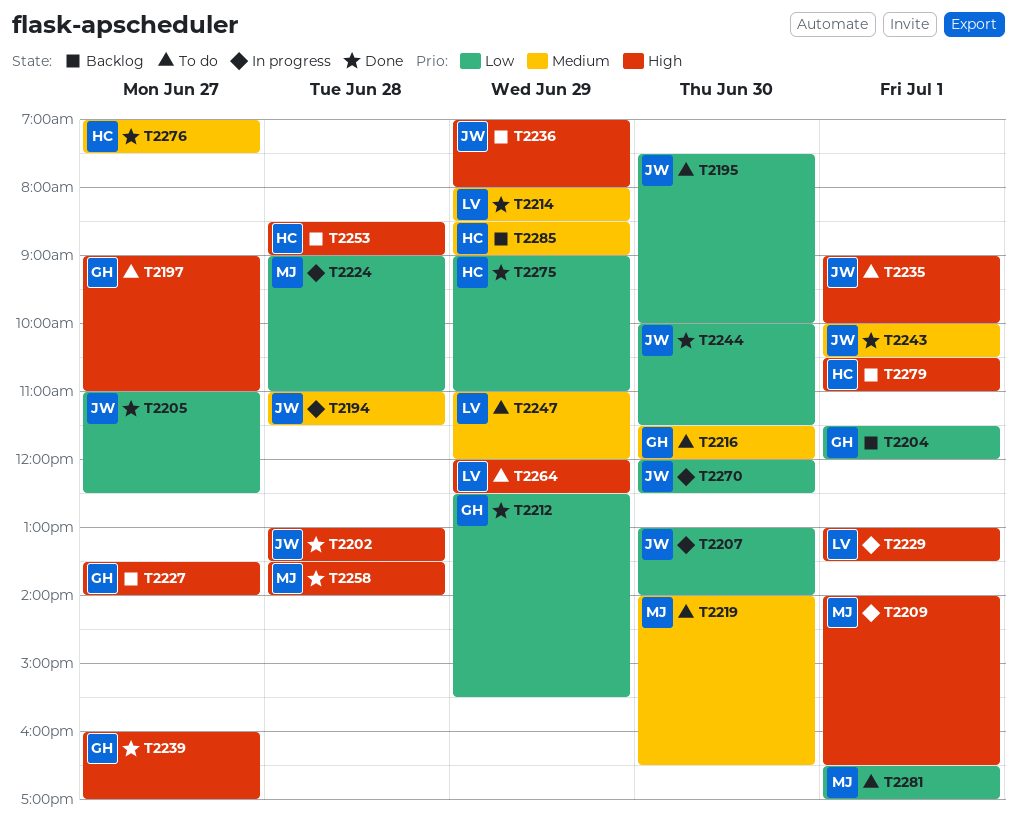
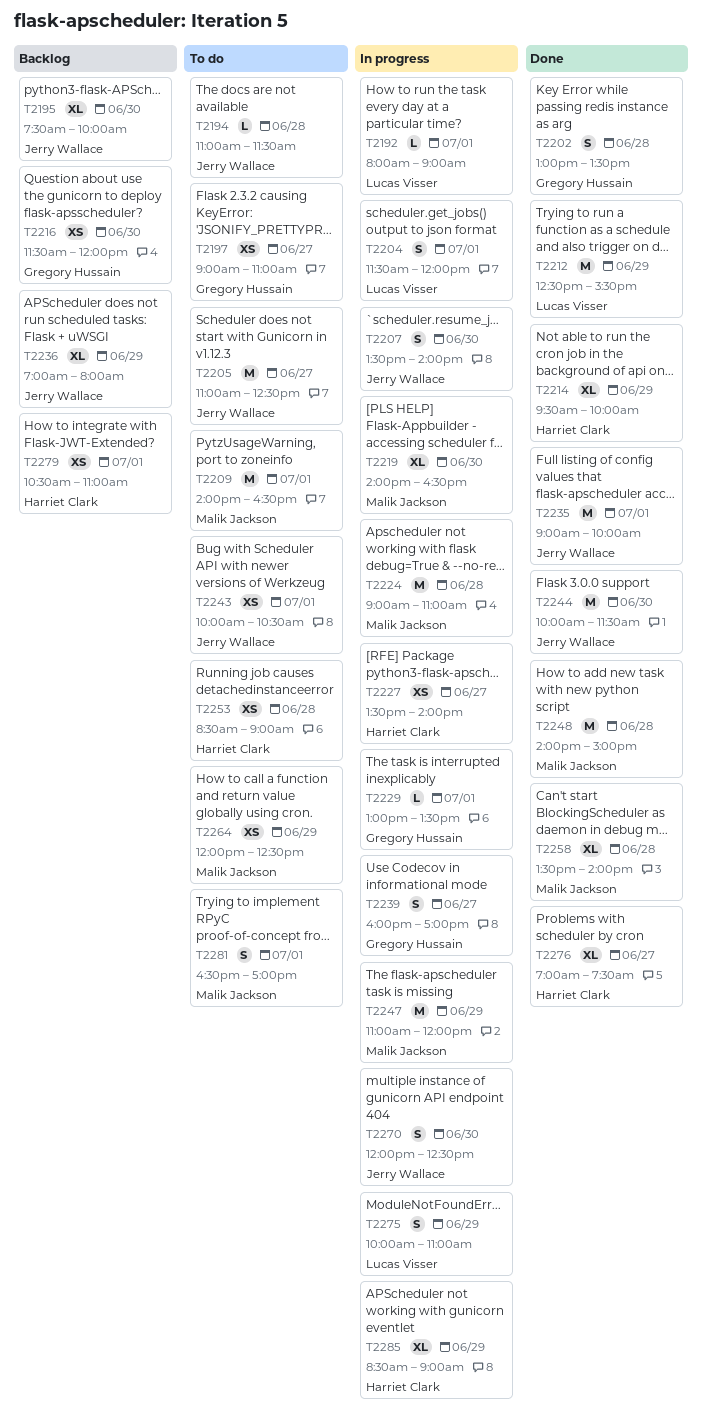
T2192: none -> present
T2194, status: In progress -> To do
T2195, status: To do -> Backlog
T2202, owner: Jerry Wallace -> Gregory Hussain
T2204, status: Backlog -> In progress
T2204, owner: Gregory Hussain -> Lucas Visser
T2205, status: Done -> To do
T2207, begins: 13:00 -> 13:30
T2209, status: In progress -> To do
T2212, owner: Gregory Hussain -> Lucas Visser
T2214, owner: Lucas Visser -> Harriet Clark
T2214, begins: 08:00 -> 09:30
T2214, ends: 08:30 -> 10:00
T2216, status: To do -> Backlog
T2219, status: To do -> In progress
T2227, status: Backlog -> In progress
T2227, owner: Gregory Hussain -> Harriet Clark
T2229, owner: Lucas Visser -> Gregory Hussain
T2235, status: To do -> Done
T2239, status: Done -> In progress
T2243, status: Done -> To do
T2247, status: To do -> In progress
T2247, owner: Lucas Visser -> Malik Jackson
T2248: none -> present
T2253, status: Backlog -> To do
T2264, owner: Lucas Visser -> Malik Jackson
T2275, status: Done -> In progress
T2275, owner: Harriet Clark -> Lucas Visser
T2275, begins: 09:00 -> 10:00
T2285, status: Backlog -> In progress

